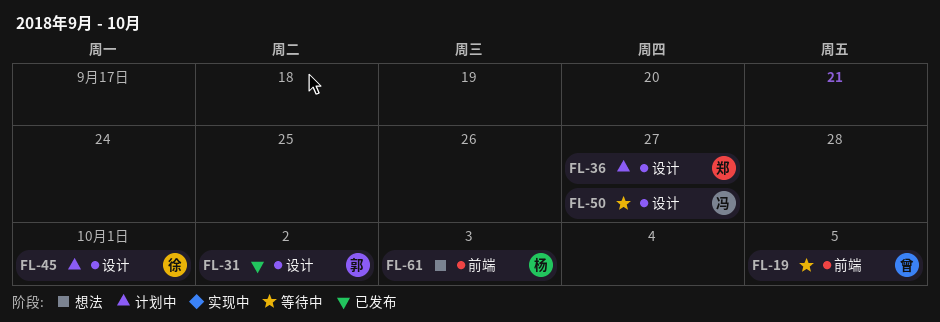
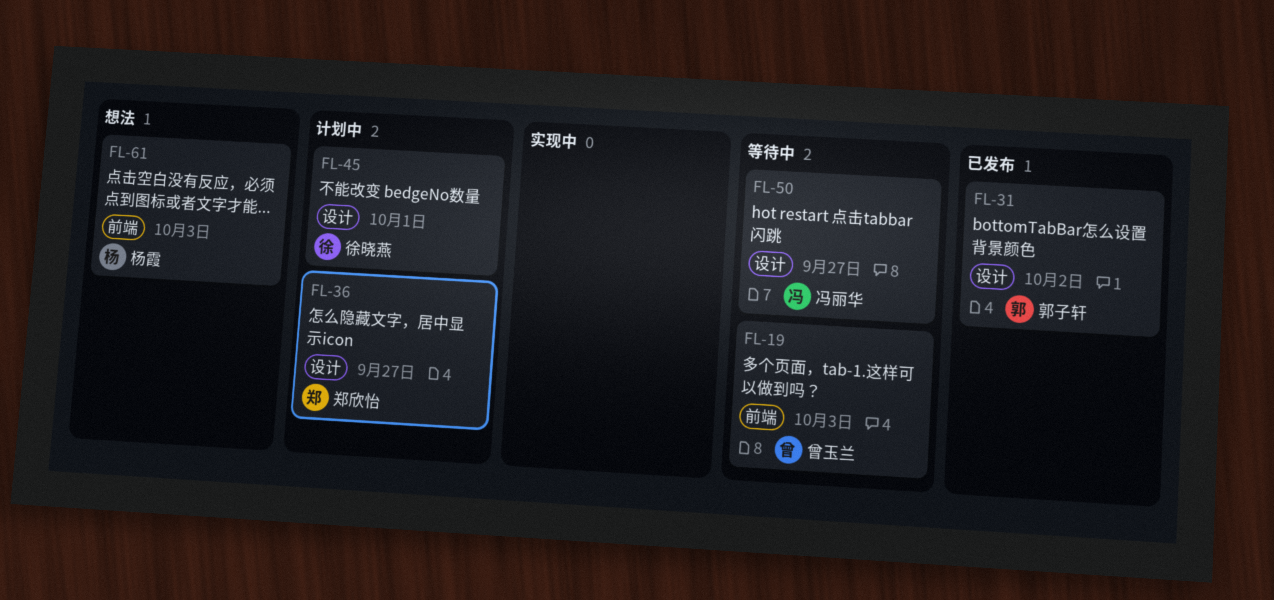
FL-19, due: Oct 5 -> Oct 3

